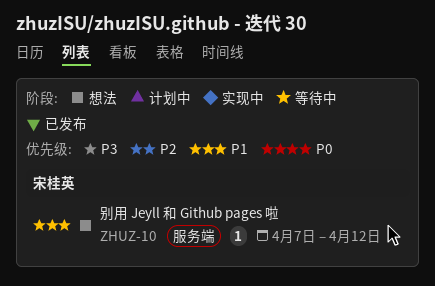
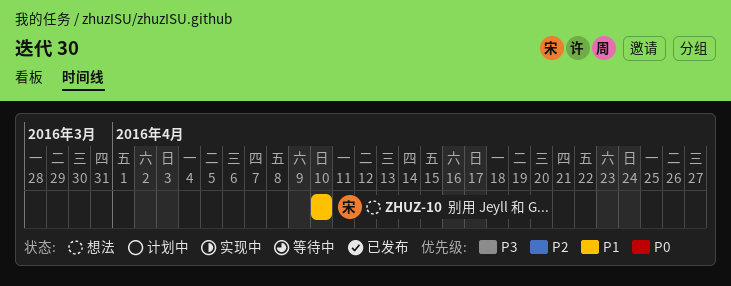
ZHUZ-10, start: Apr 7 -> Apr 10
ZHUZ-10, due: Apr 12 -> Apr 10

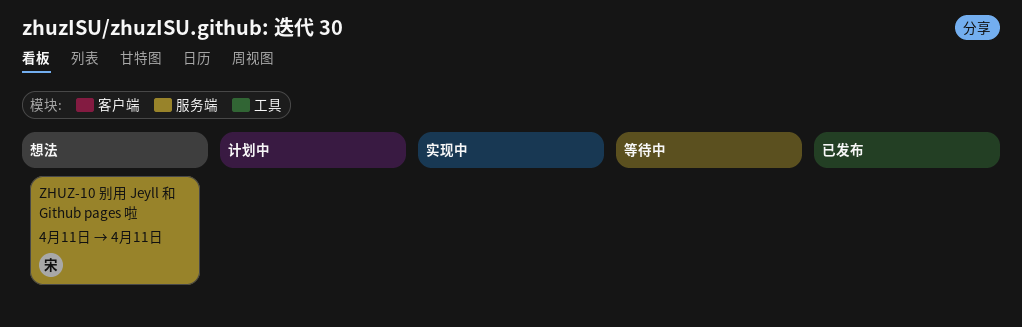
ZHUZ-10, start: Apr 10 -> Apr 11
ZHUZ-10, due: Apr 10 -> Apr 11

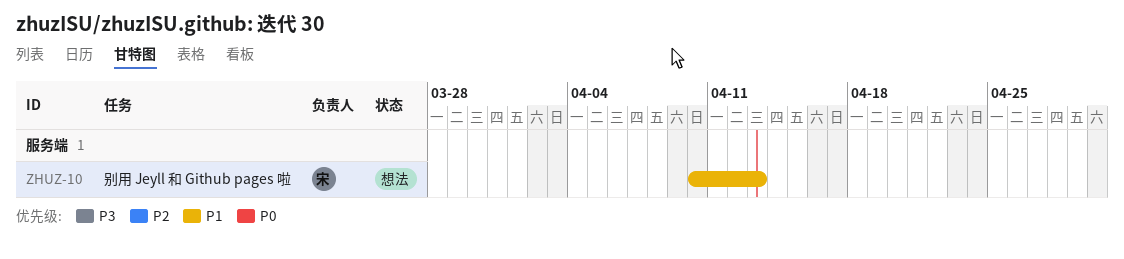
ZHUZ-10, start: Apr 11 -> Apr 10
ZHUZ-10, due: Apr 11 -> Apr 13

